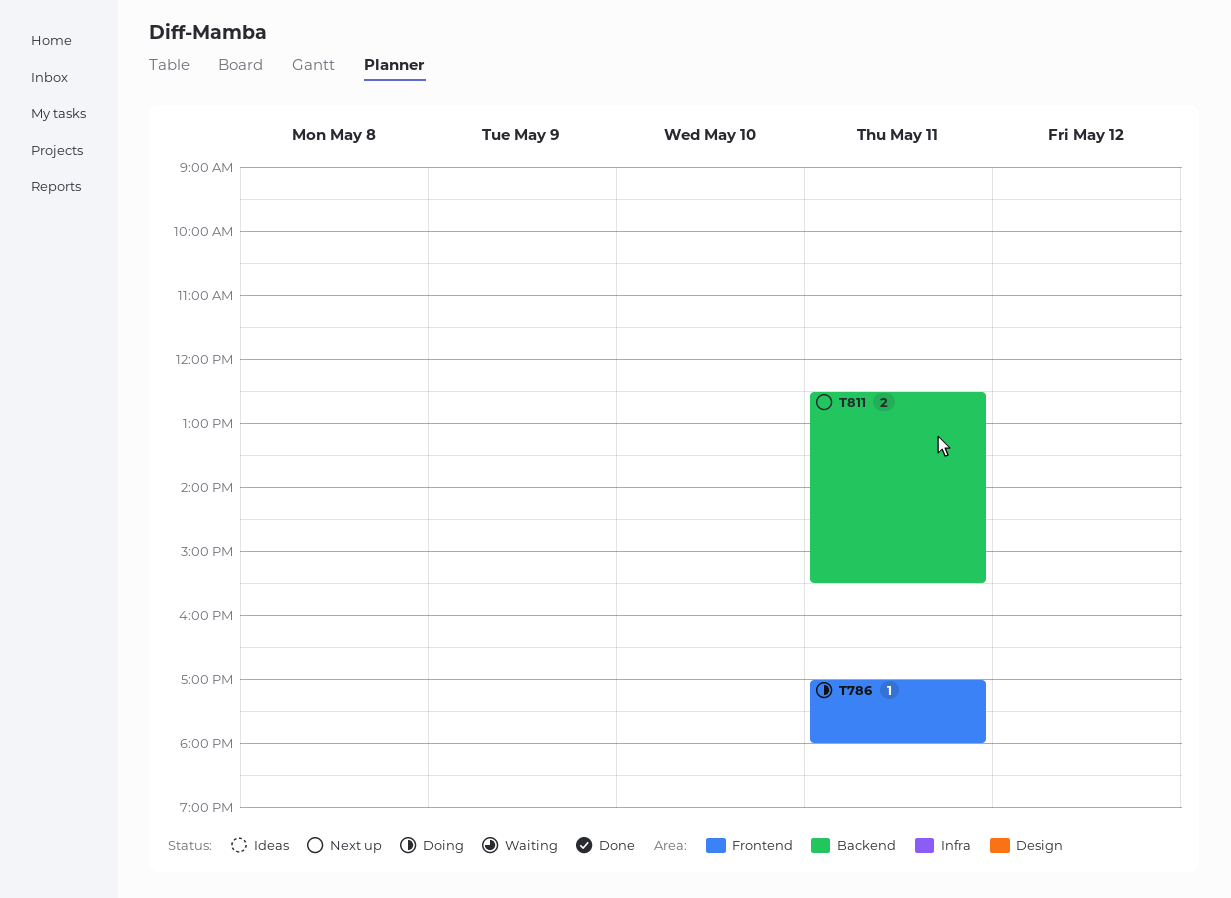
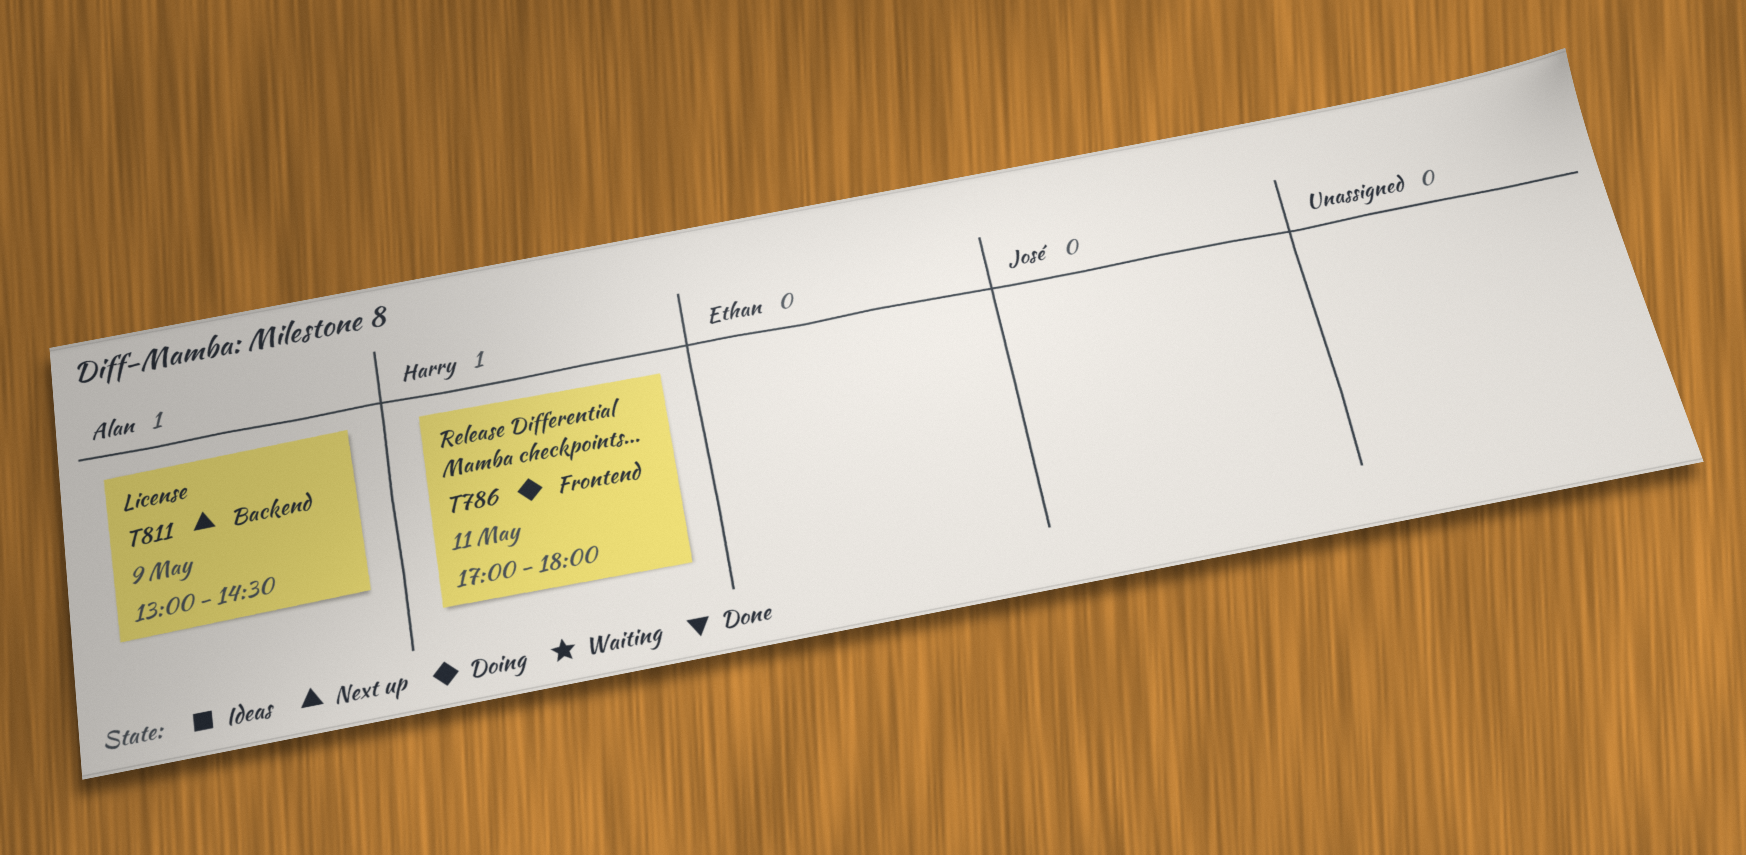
T811, day: May 11 -> May 9
T811, begins: 12:30 -> 13:00
T811, ends: 15:30 -> 14:30

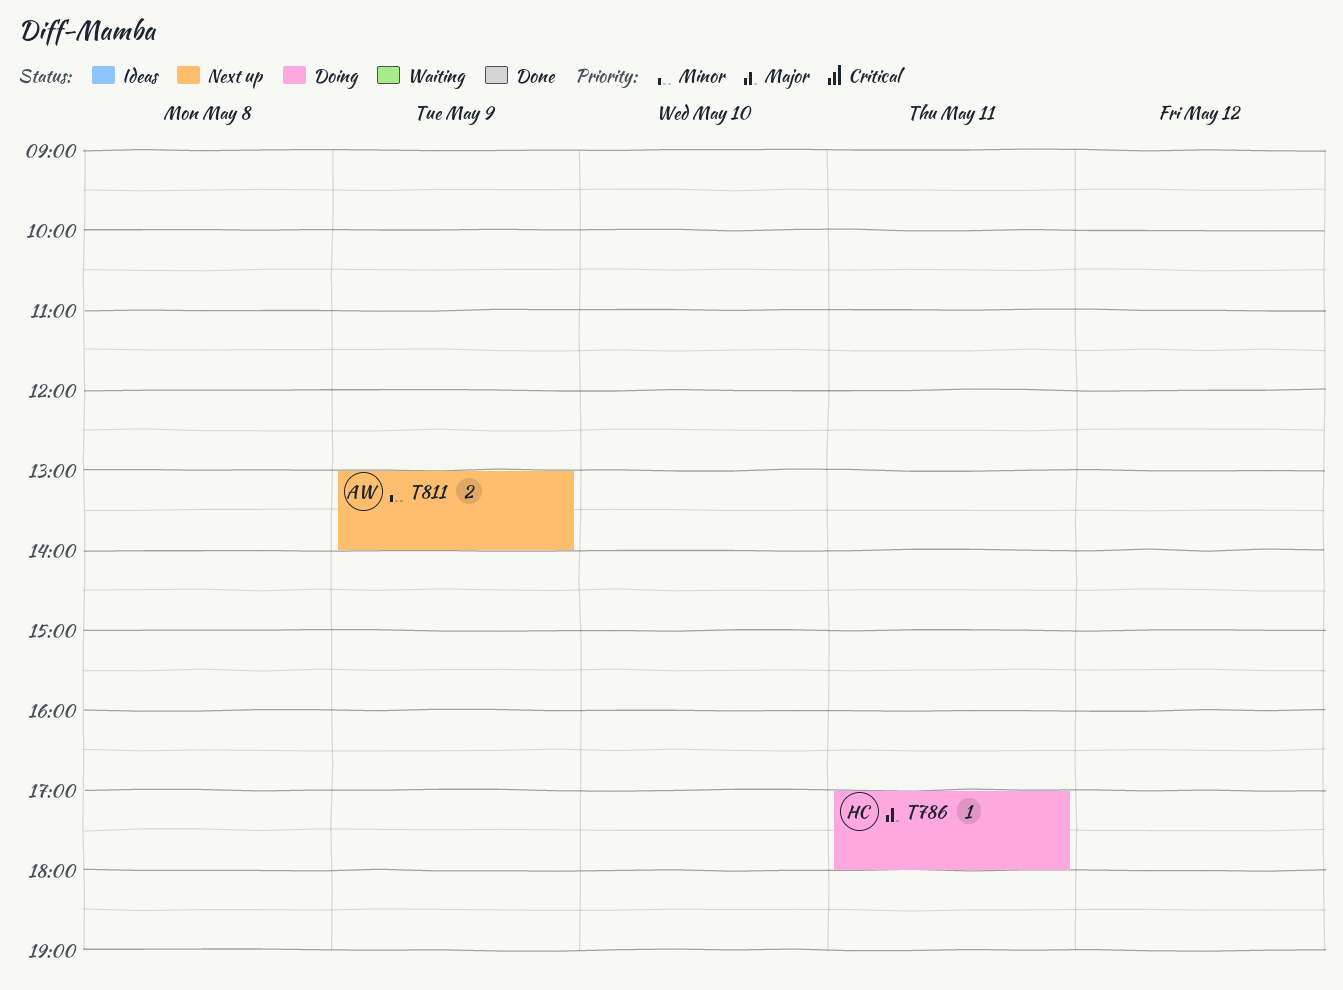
T811, ends: 14:30 -> 14:00

